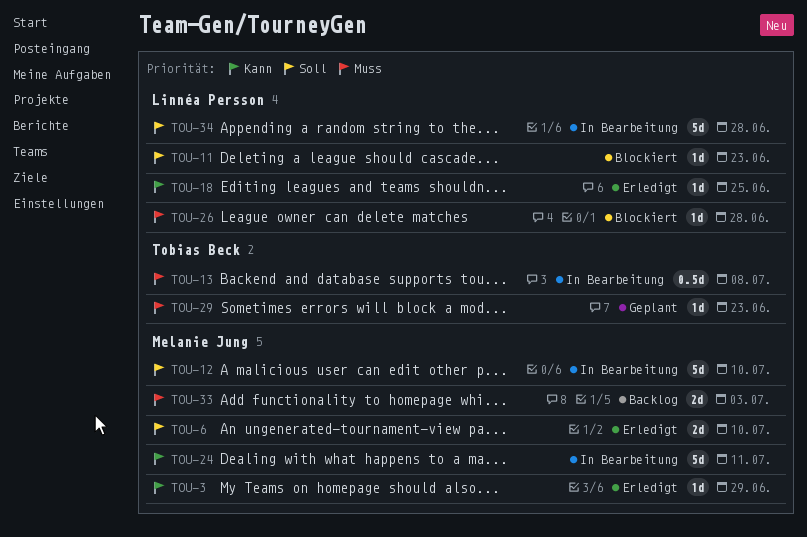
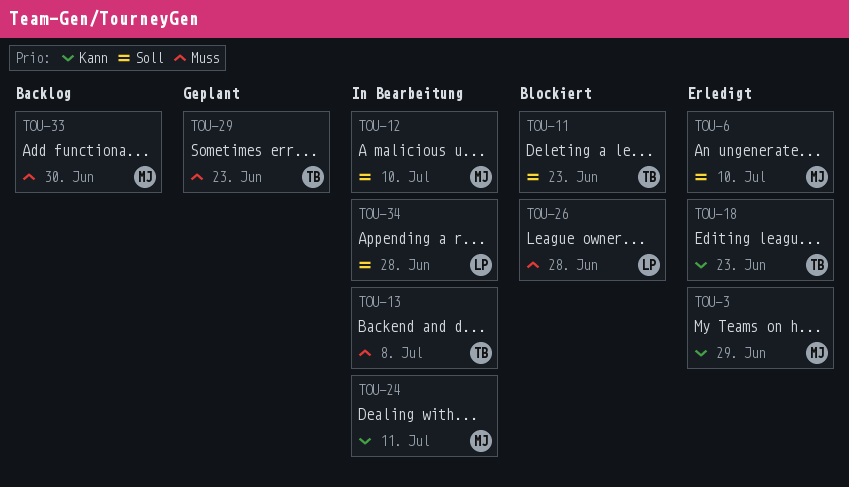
TOU-11, owner: Linnéa Persson -> Tobias Beck
TOU-18, owner: Linnéa Persson -> Tobias Beck
TOU-18, due: Jun 25 -> Jun 23
TOU-33, due: Jul 3 -> Jun 30

